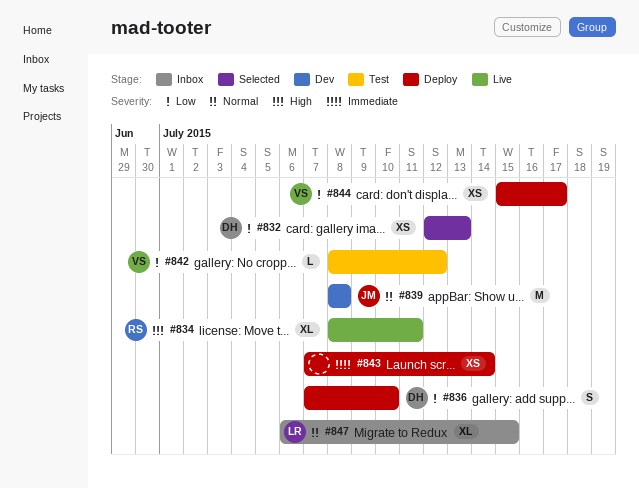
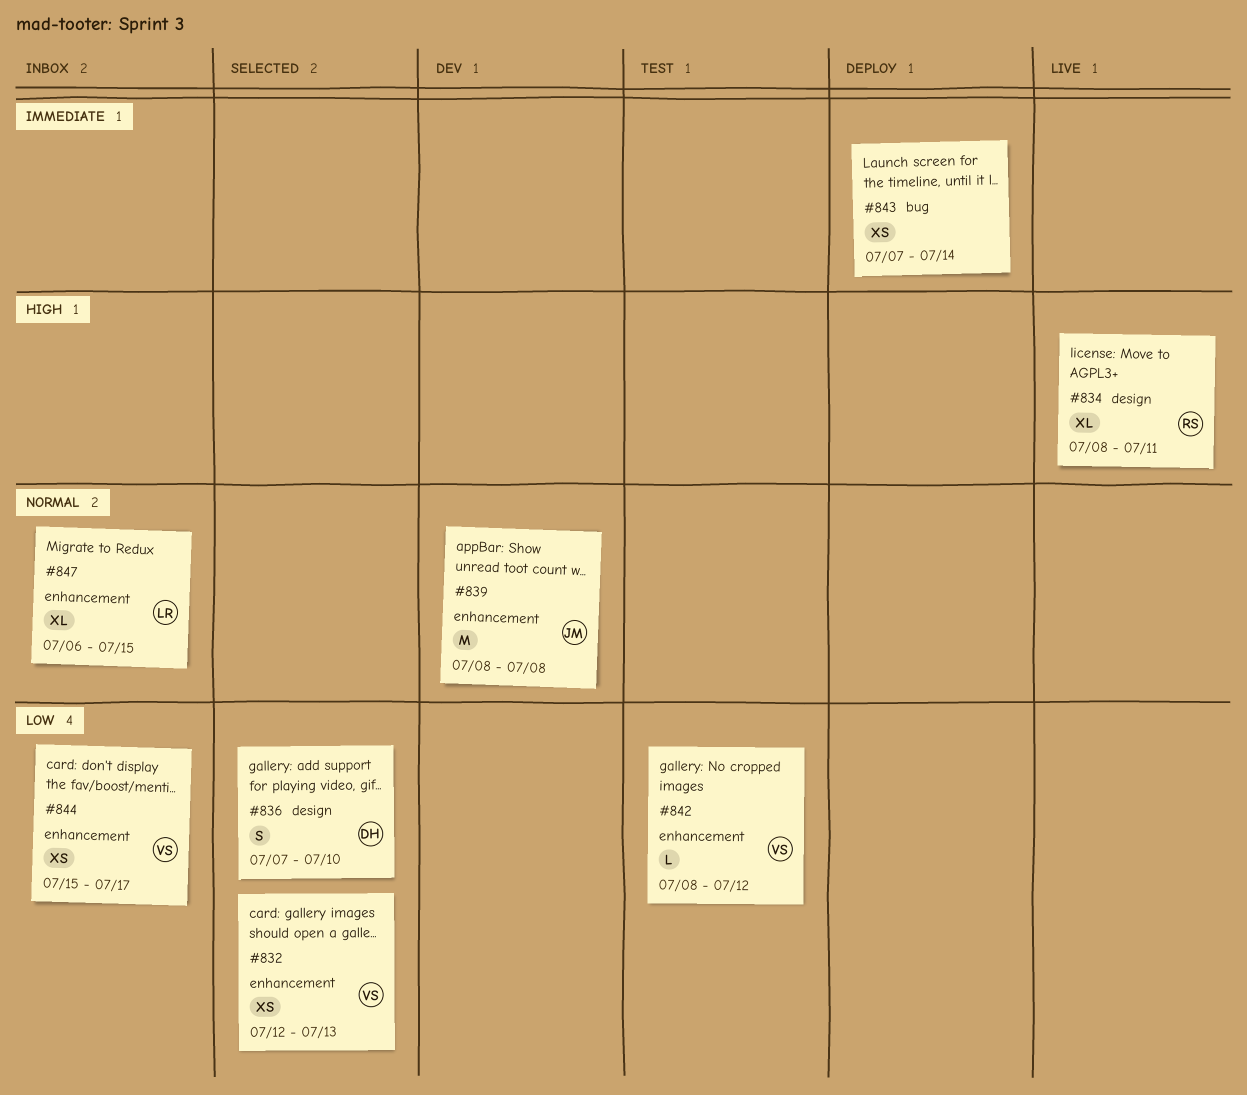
#832, owner: DH -> VS
#836, status: Deploy -> Selected
#844, status: Deploy -> Inbox

